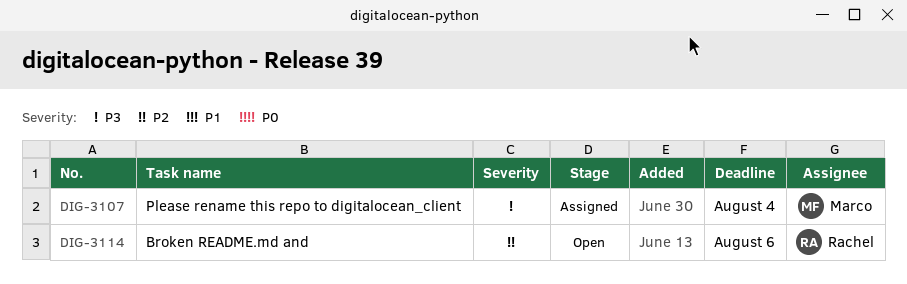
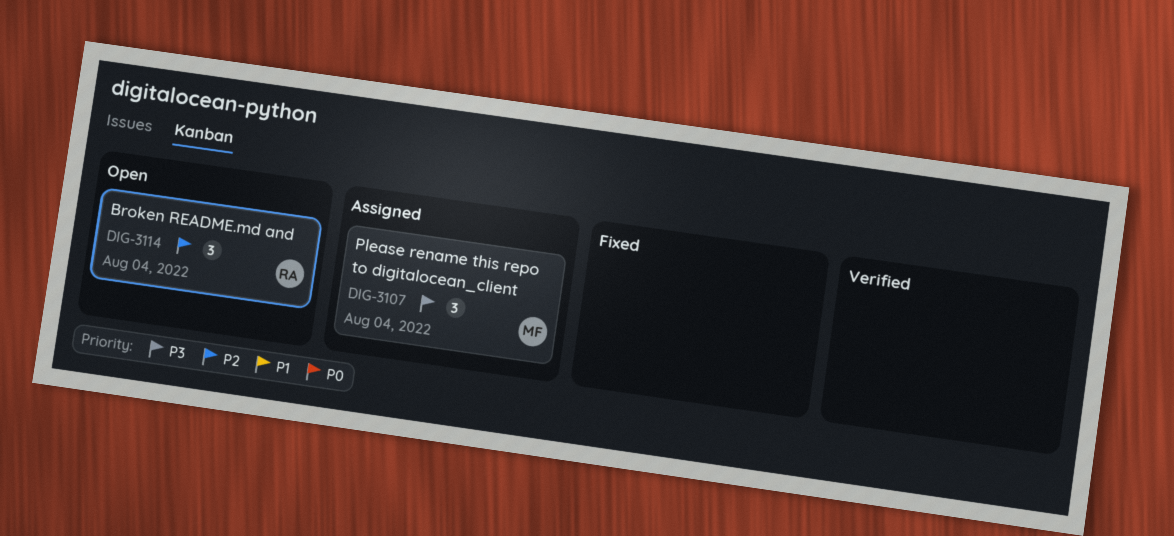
DIG-3114, due: Aug 6 -> Aug 4

